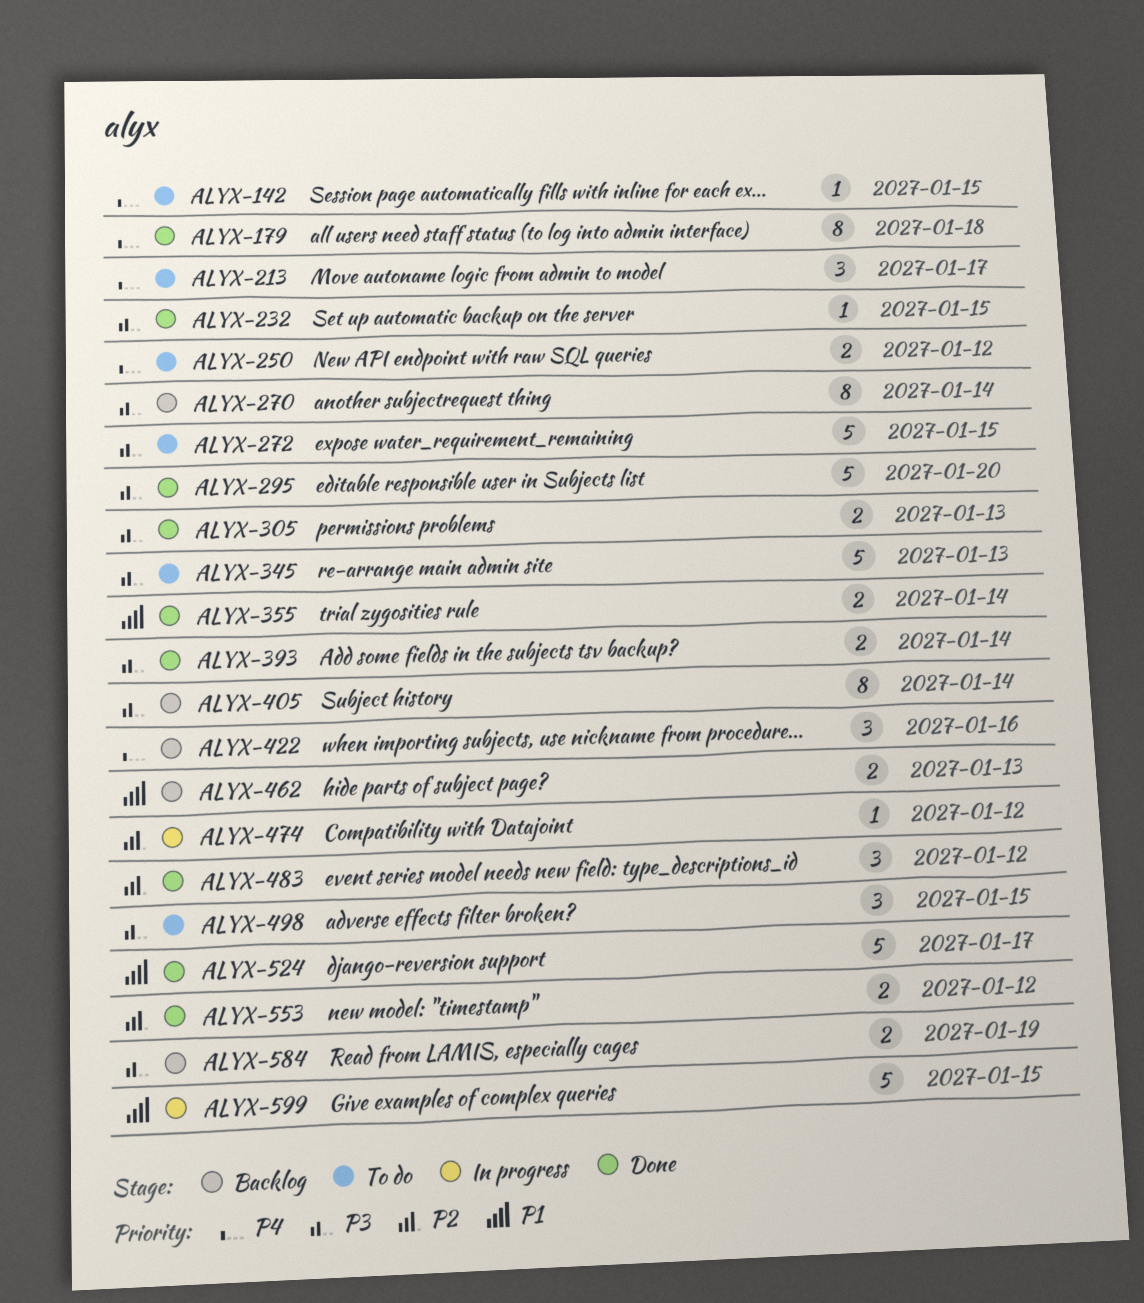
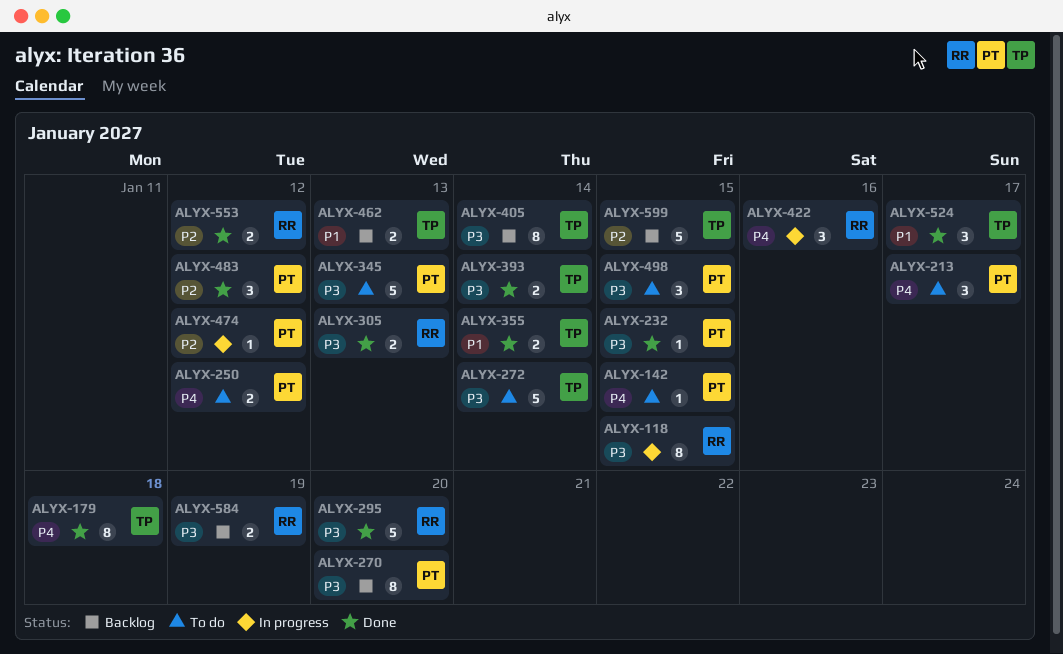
ALYX-118: none -> present
ALYX-270, due: Jan 14 -> Jan 20
ALYX-272, due: Jan 15 -> Jan 14
ALYX-422, status: Backlog -> In progress
ALYX-524, estimate: 5 -> 3
ALYX-599, status: In progress -> Backlog
ALYX-599, priority: P1 -> P2

